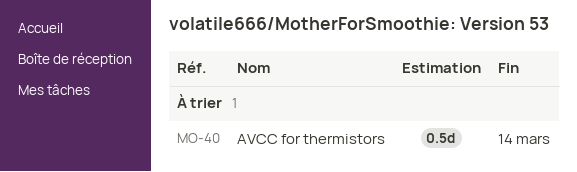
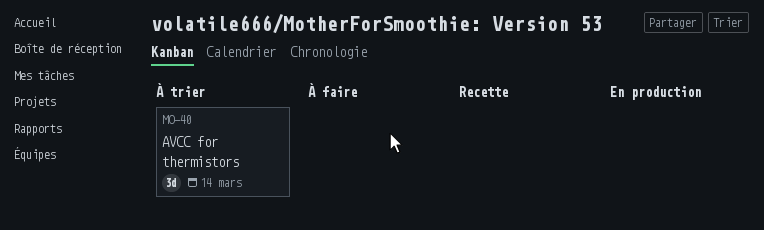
MO-40, estimate: 0.5d -> 3d

